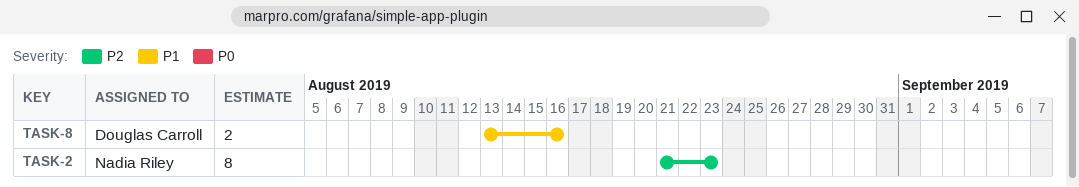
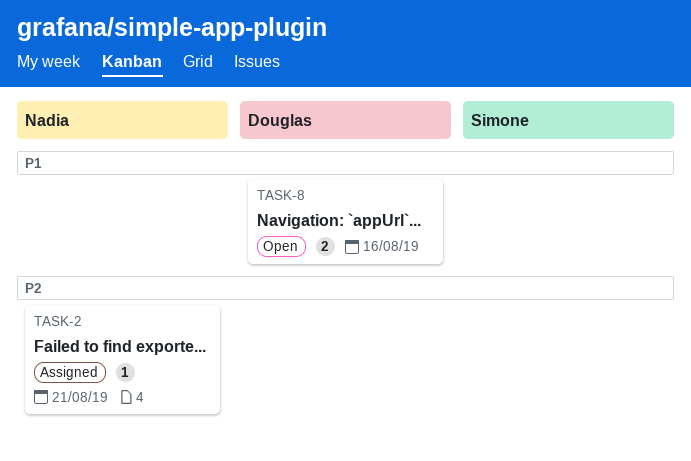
TASK-2, estimate: 8 -> 1
TASK-2, due: Aug 23 -> Aug 21

